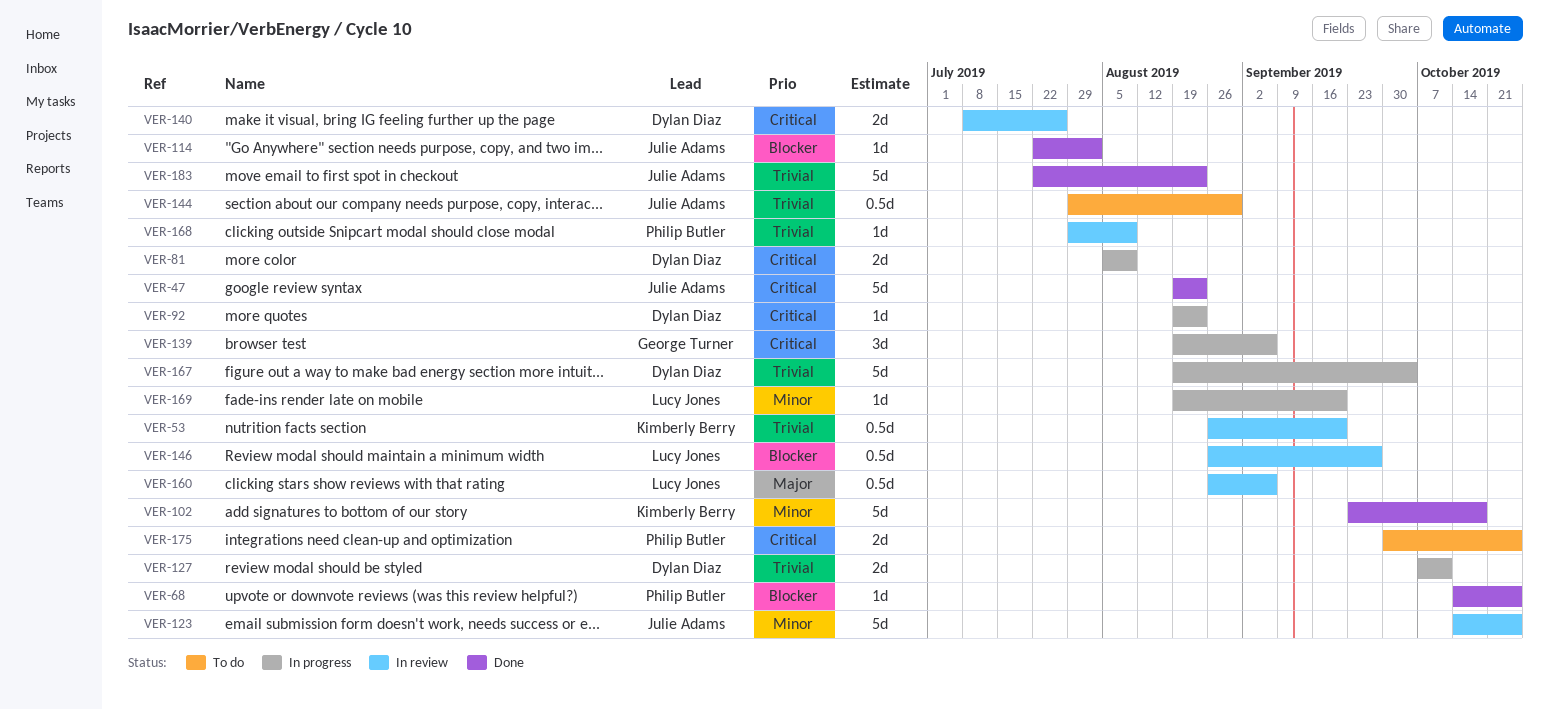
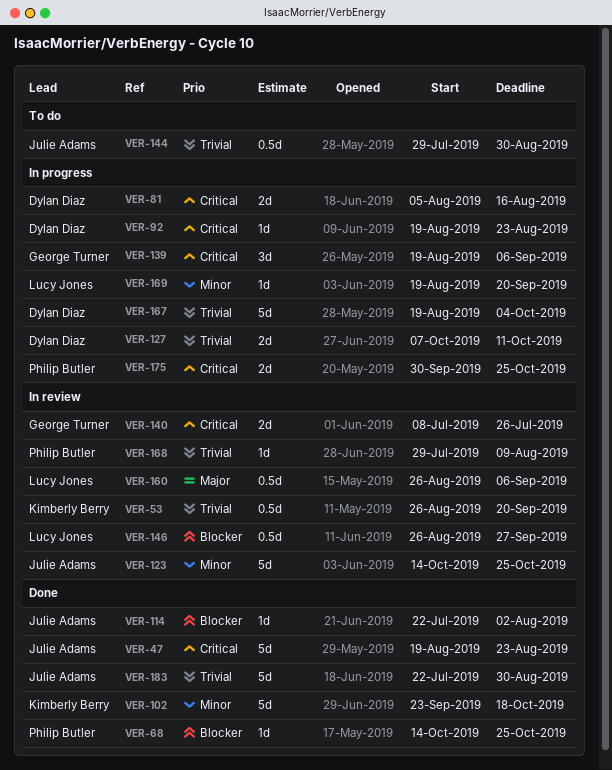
VER-81, due: Aug 9 -> Aug 16
VER-140, owner: Dylan Diaz -> George Turner
VER-175, status: To do -> In progress
VER-183, due: Aug 23 -> Aug 30

